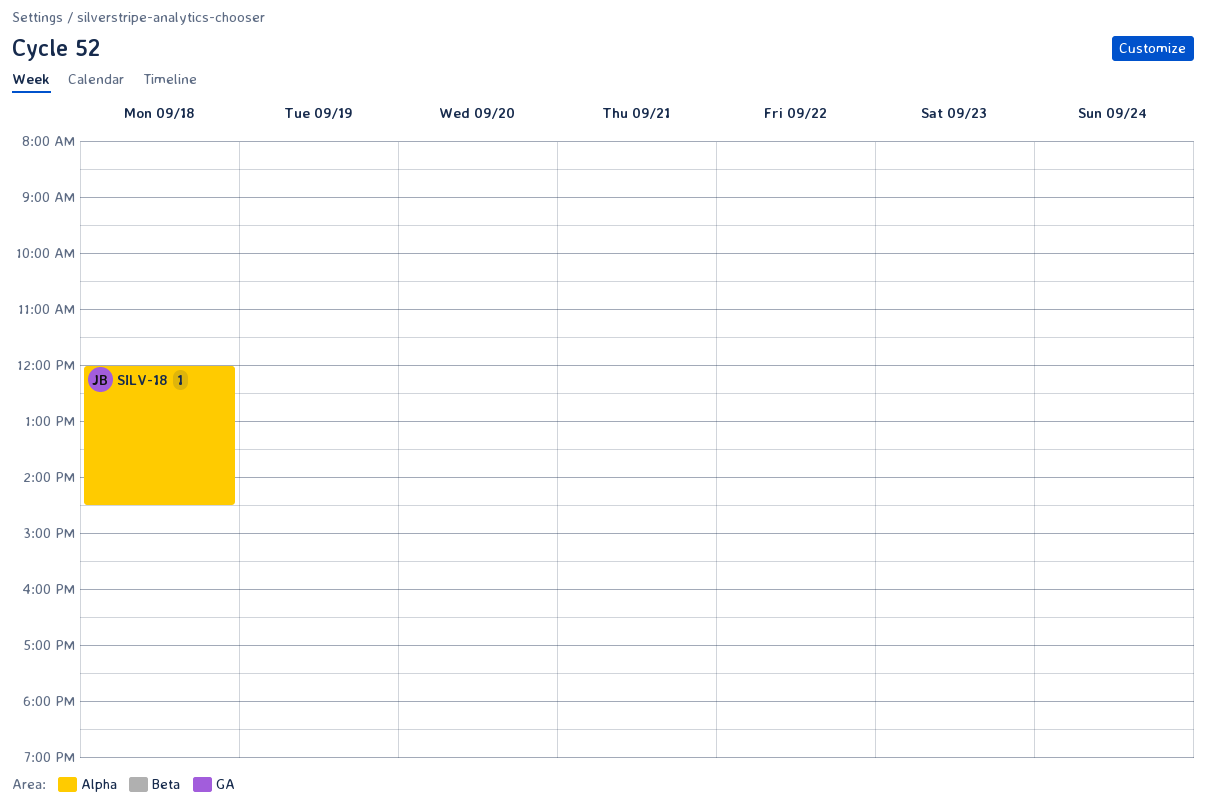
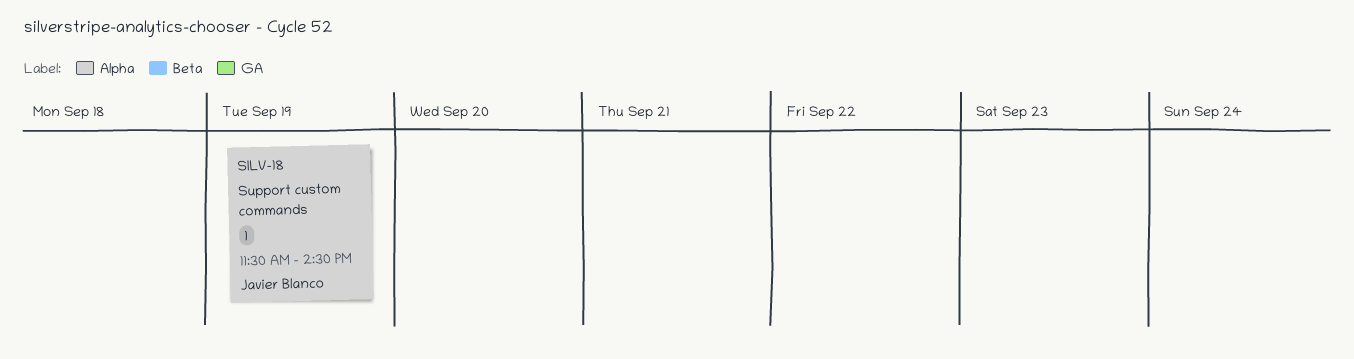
SILV-18, day: Sep 18 -> Sep 19
SILV-18, begins: 12:00 -> 11:30

